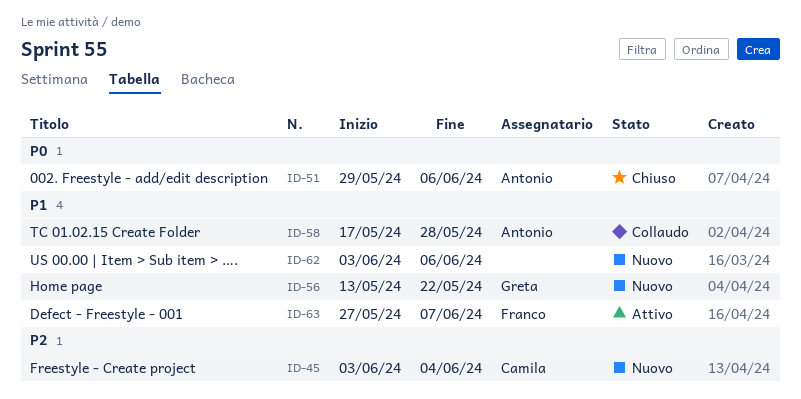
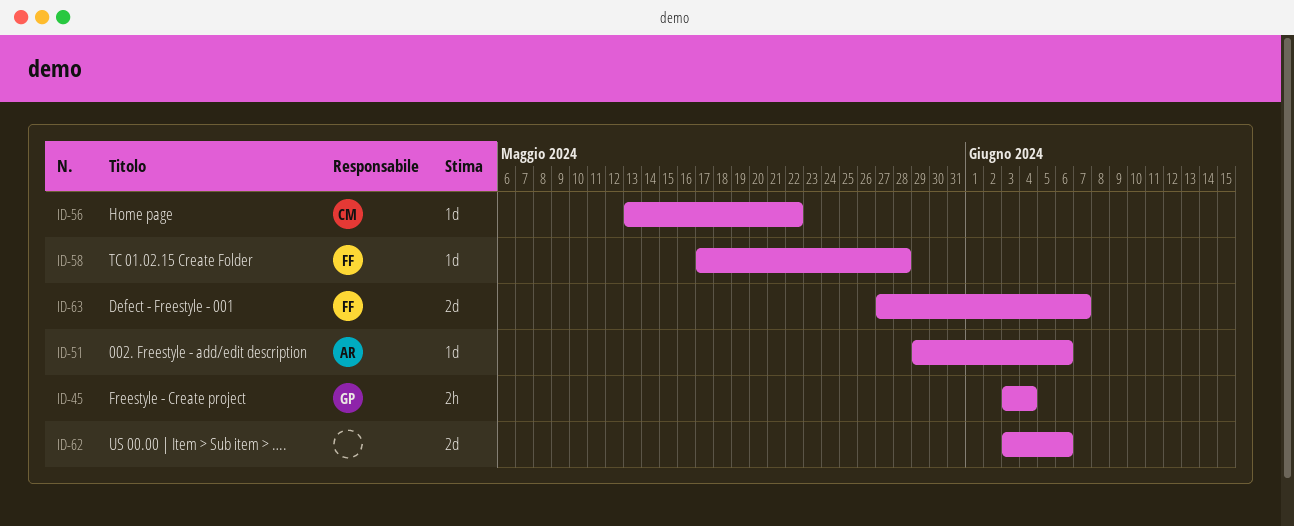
ID-45, owner: Camila -> Greta
ID-56, owner: Greta -> Camila
ID-58, owner: Antonio -> Franco

